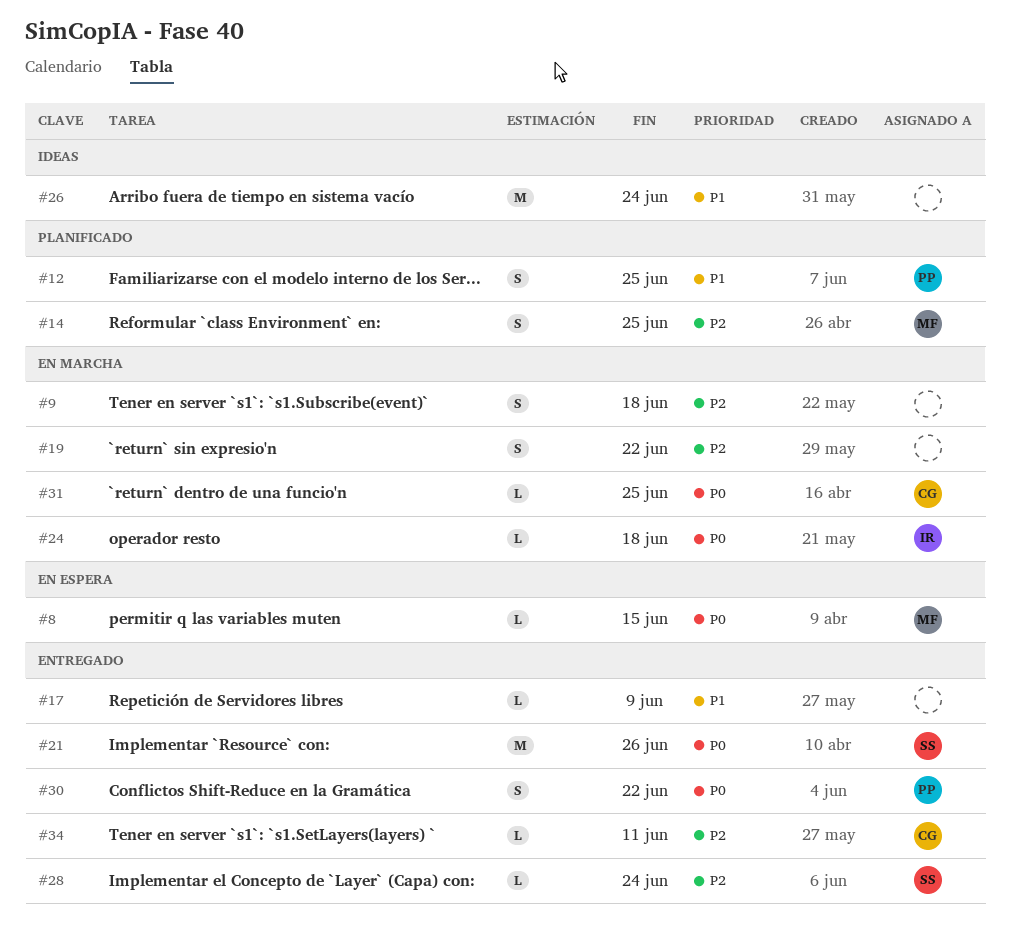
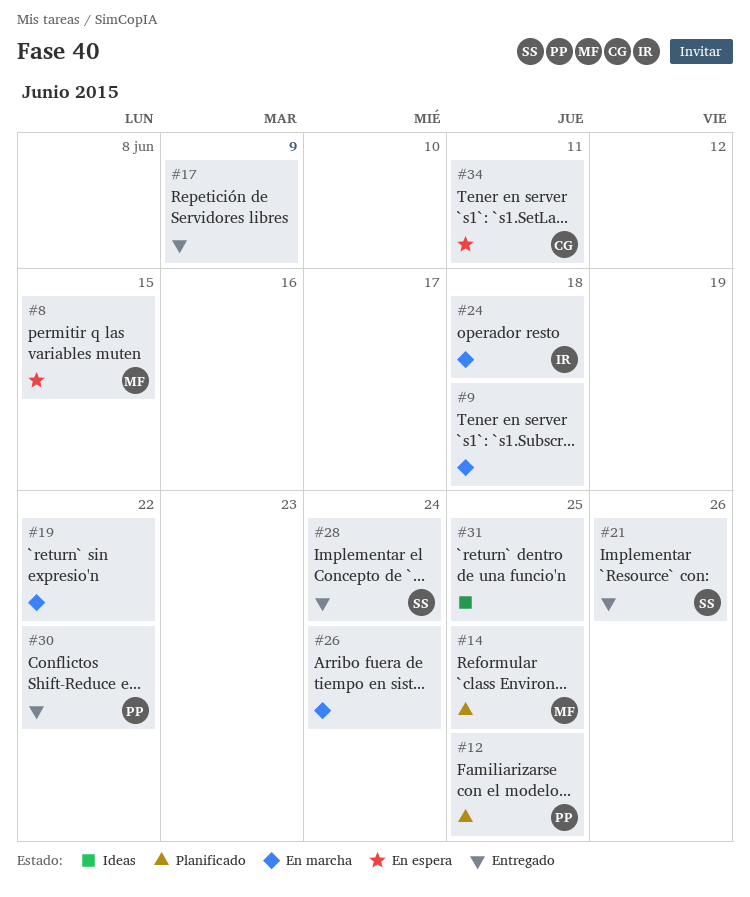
#26, status: Ideas -> En marcha
#31, status: En marcha -> Ideas
#31, owner: CG -> none
#34, status: Entregado -> En espera

